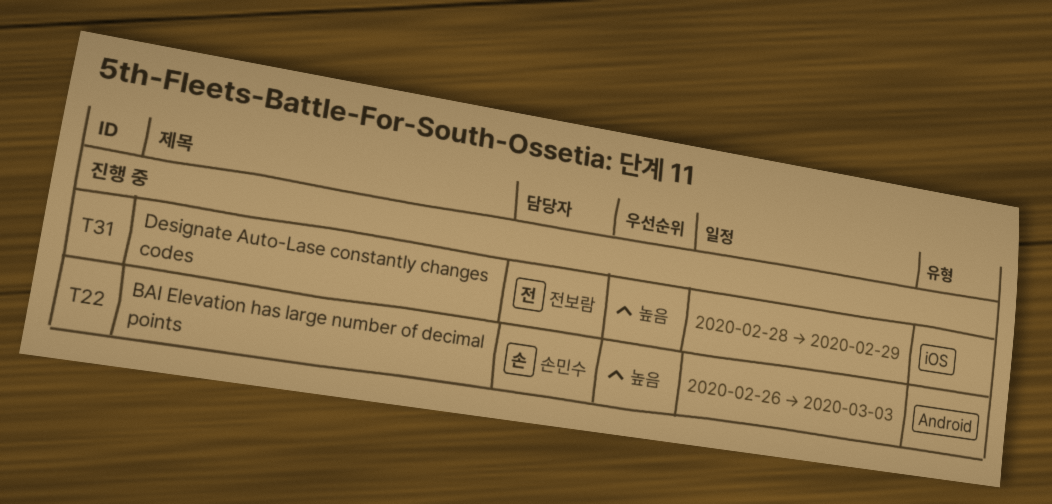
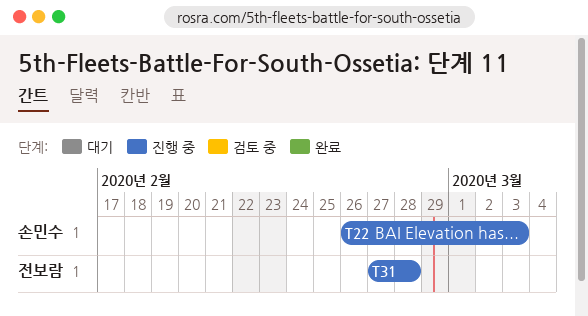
T31, start: Feb 28 -> Feb 27
T31, due: Feb 29 -> Feb 28

